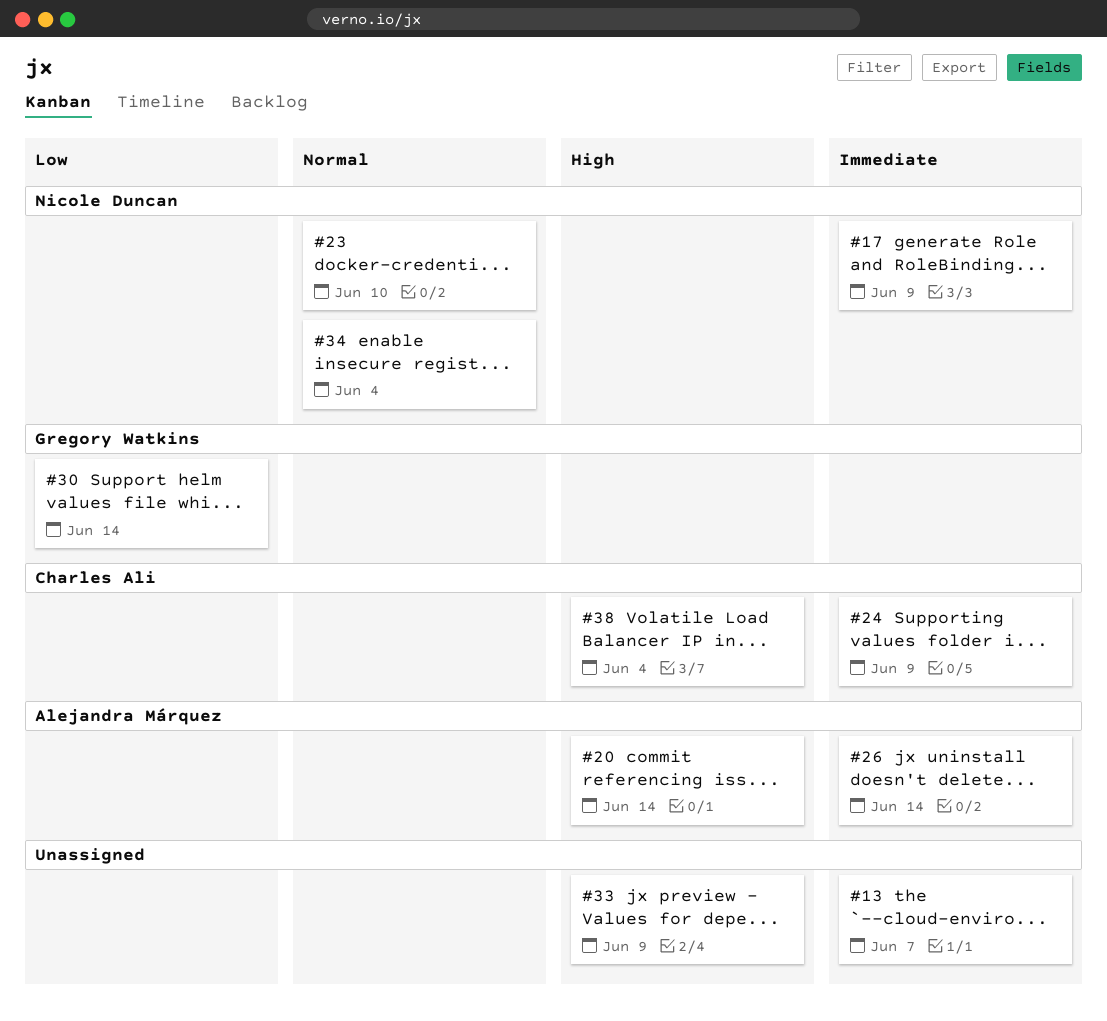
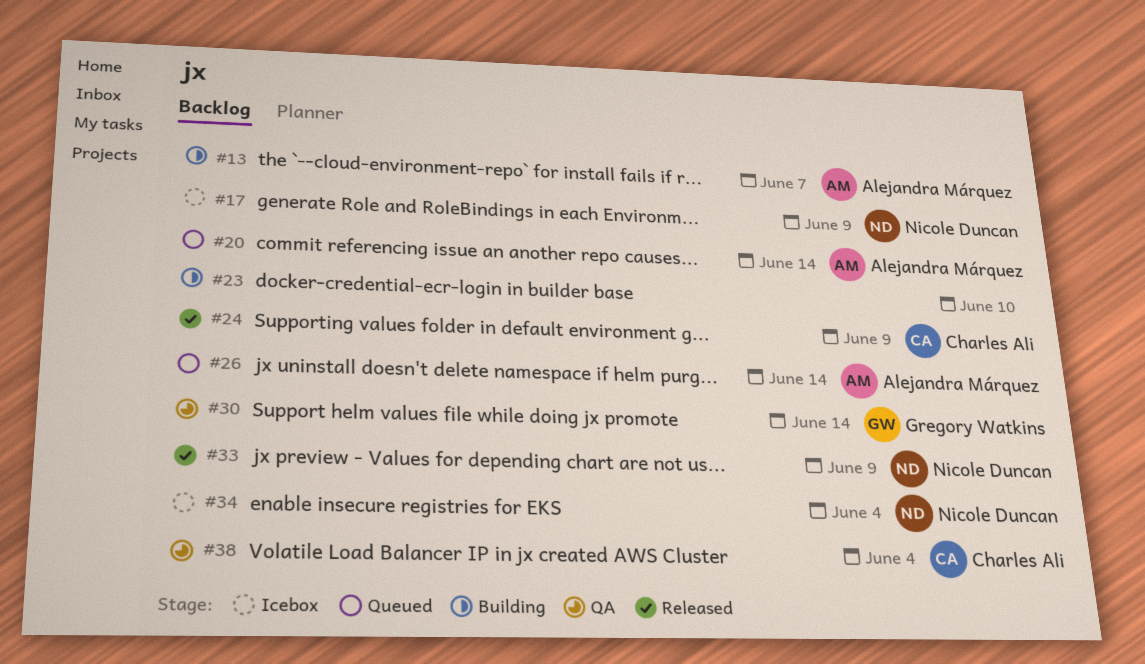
#13, owner: none -> Alejandra Márquez
#23, owner: Nicole Duncan -> none
#33, owner: none -> Nicole Duncan

